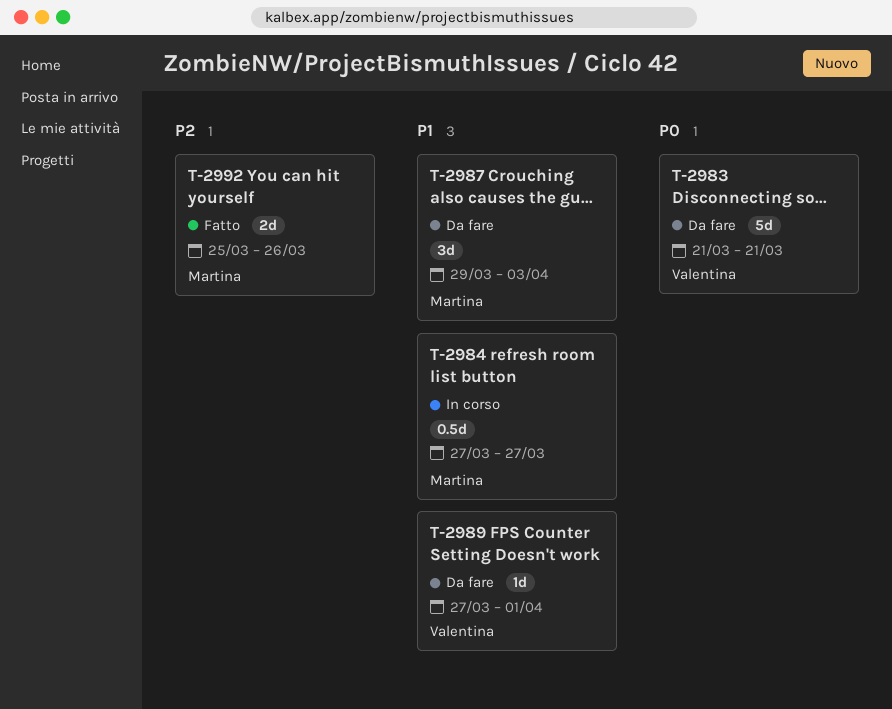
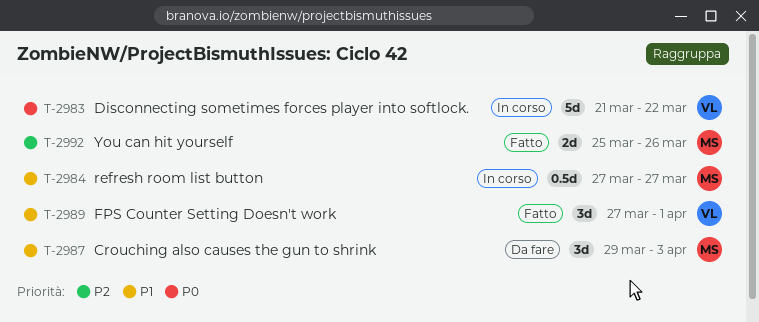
T-2983, status: Da fare -> In corso
T-2983, due: Mar 21 -> Mar 22
T-2989, status: Da fare -> Fatto
T-2989, estimate: 1d -> 3d

